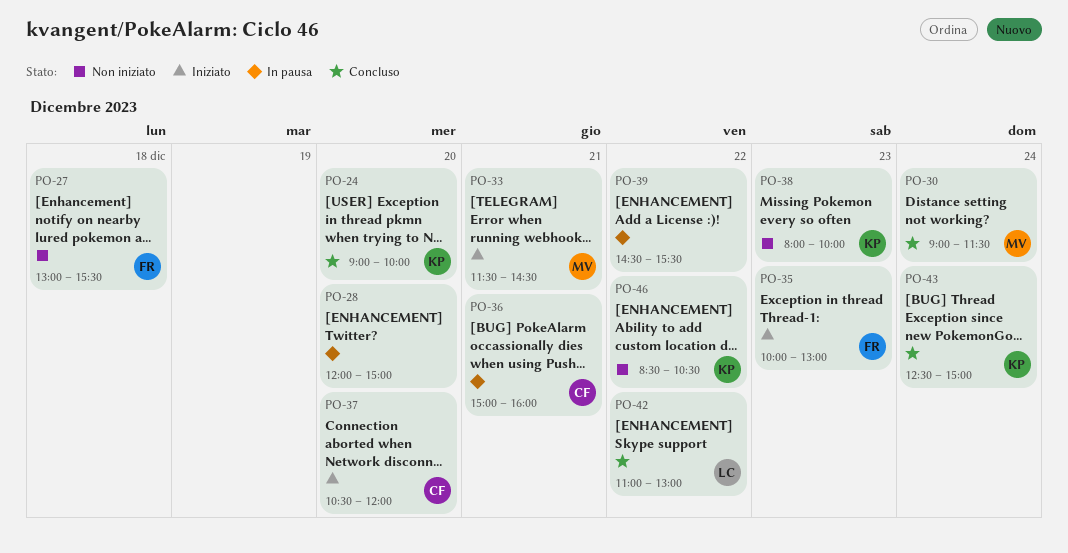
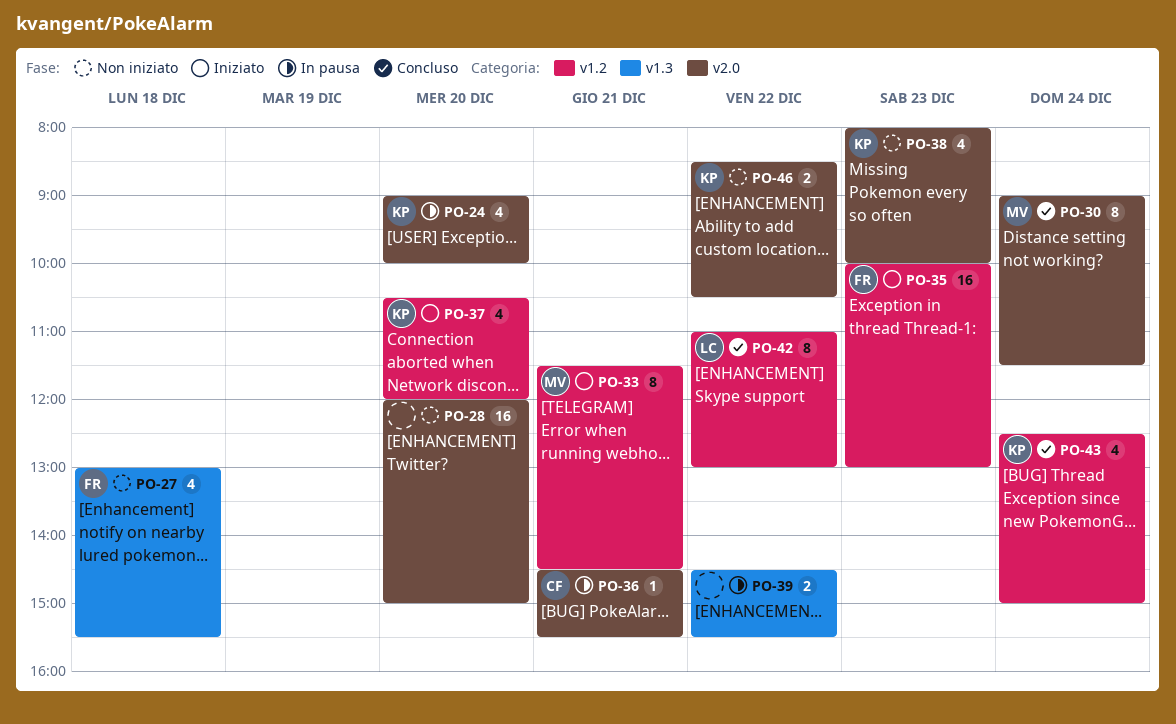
PO-24, status: Concluso -> In pausa
PO-28, status: In pausa -> Non iniziato
PO-36, begins: 15:00 -> 14:30
PO-36, ends: 16:00 -> 15:30
PO-37, owner: CF -> KP

